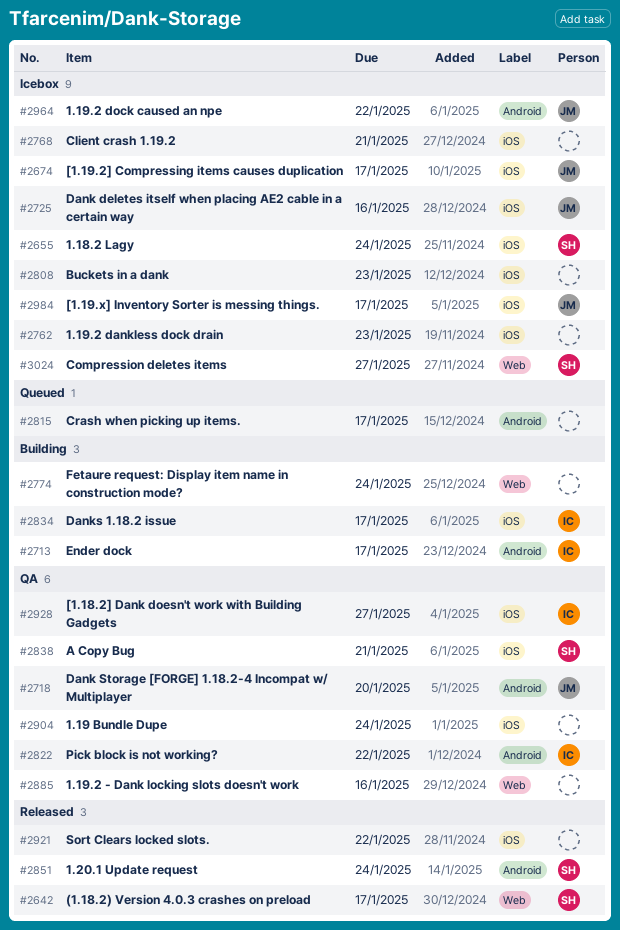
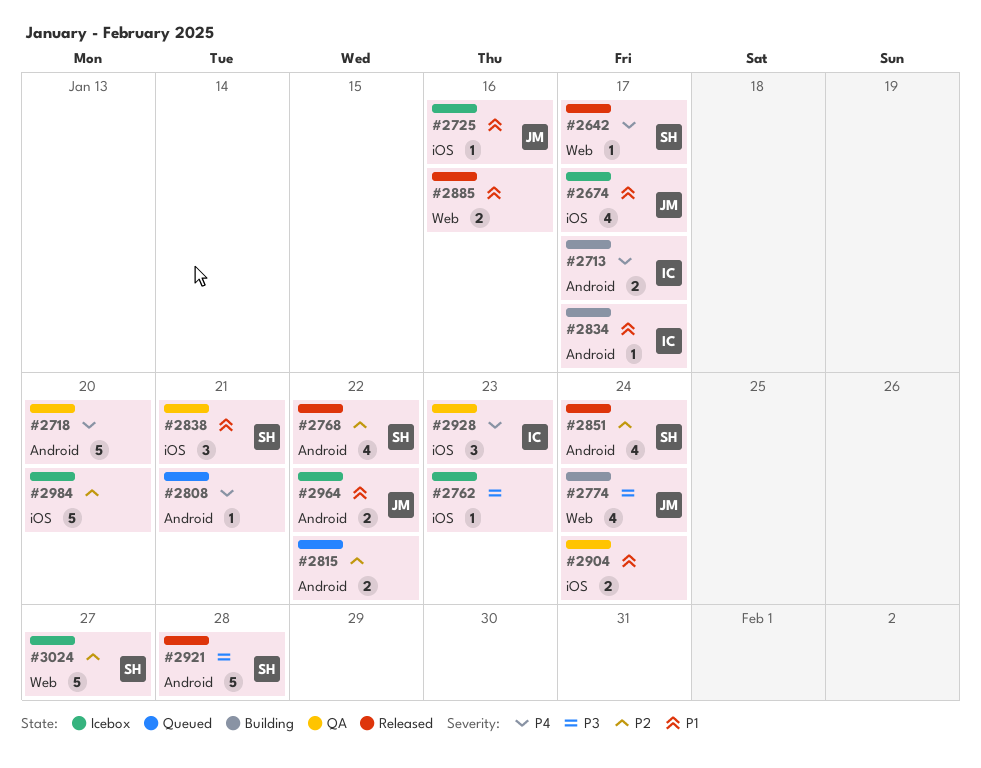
#2655: present -> none
#2718, owner: JM -> none
#2768, status: Icebox -> Released
#2768, owner: none -> SH
#2768, label: iOS -> Android
#2768, due: Jan 21 -> Jan 22
#2774, owner: none -> JM
#2808, status: Icebox -> Queued
#2808, label: iOS -> Android
#2808, due: Jan 23 -> Jan 21
#2815, due: Jan 17 -> Jan 22
#2822: present -> none
#2834, label: iOS -> Android
#2885, status: QA -> Released
#2921, owner: none -> SH
#2921, label: iOS -> Android
#2921, due: Jan 22 -> Jan 28
#2928, due: Jan 27 -> Jan 23
#2984, owner: JM -> none
#2984, due: Jan 17 -> Jan 20

